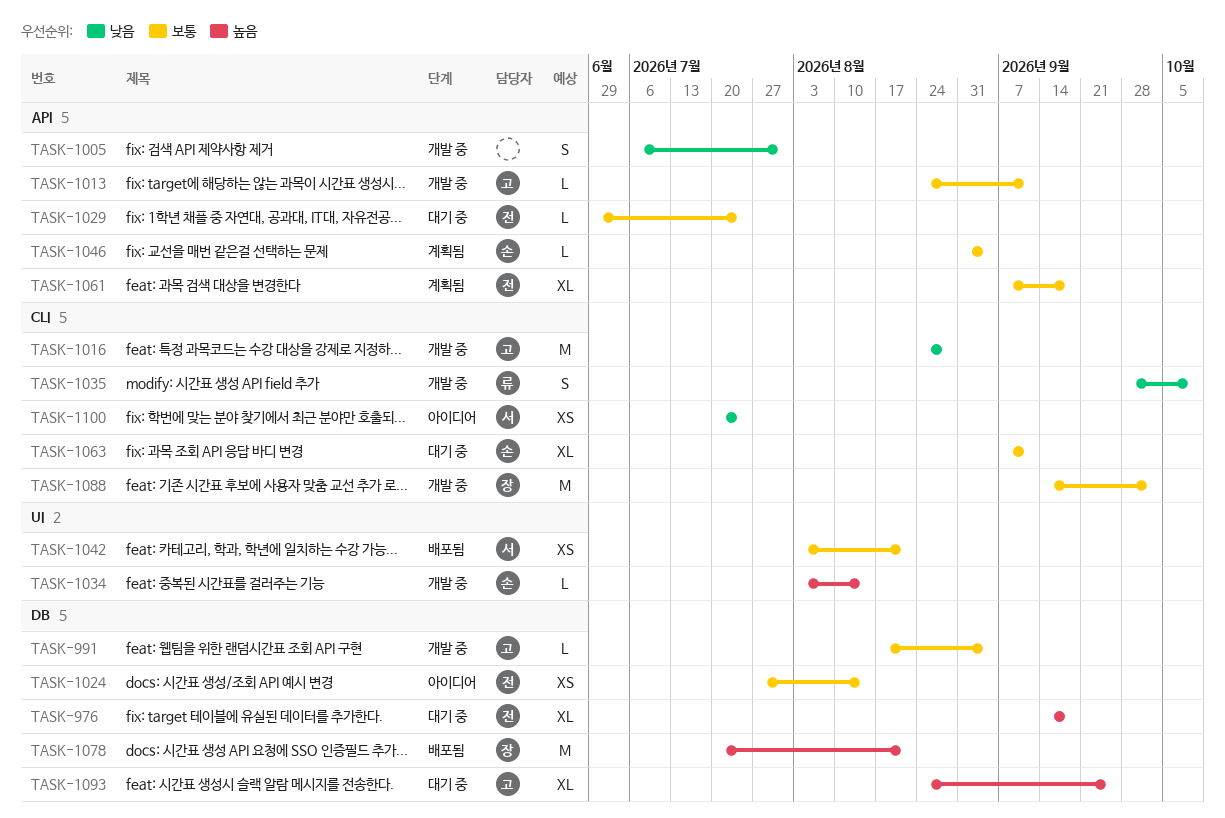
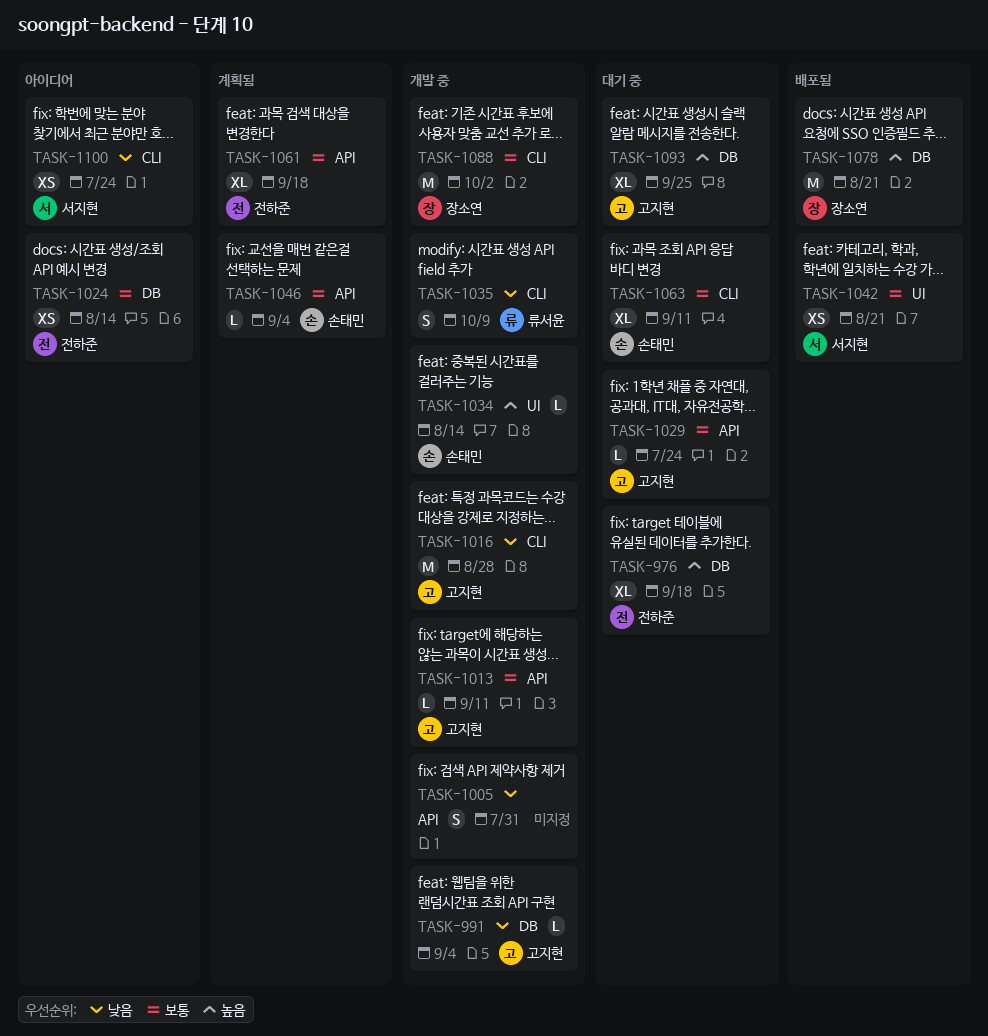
TASK-991, priority: 보통 -> 낮음
TASK-1029, owner: 전하준 -> 고지현

